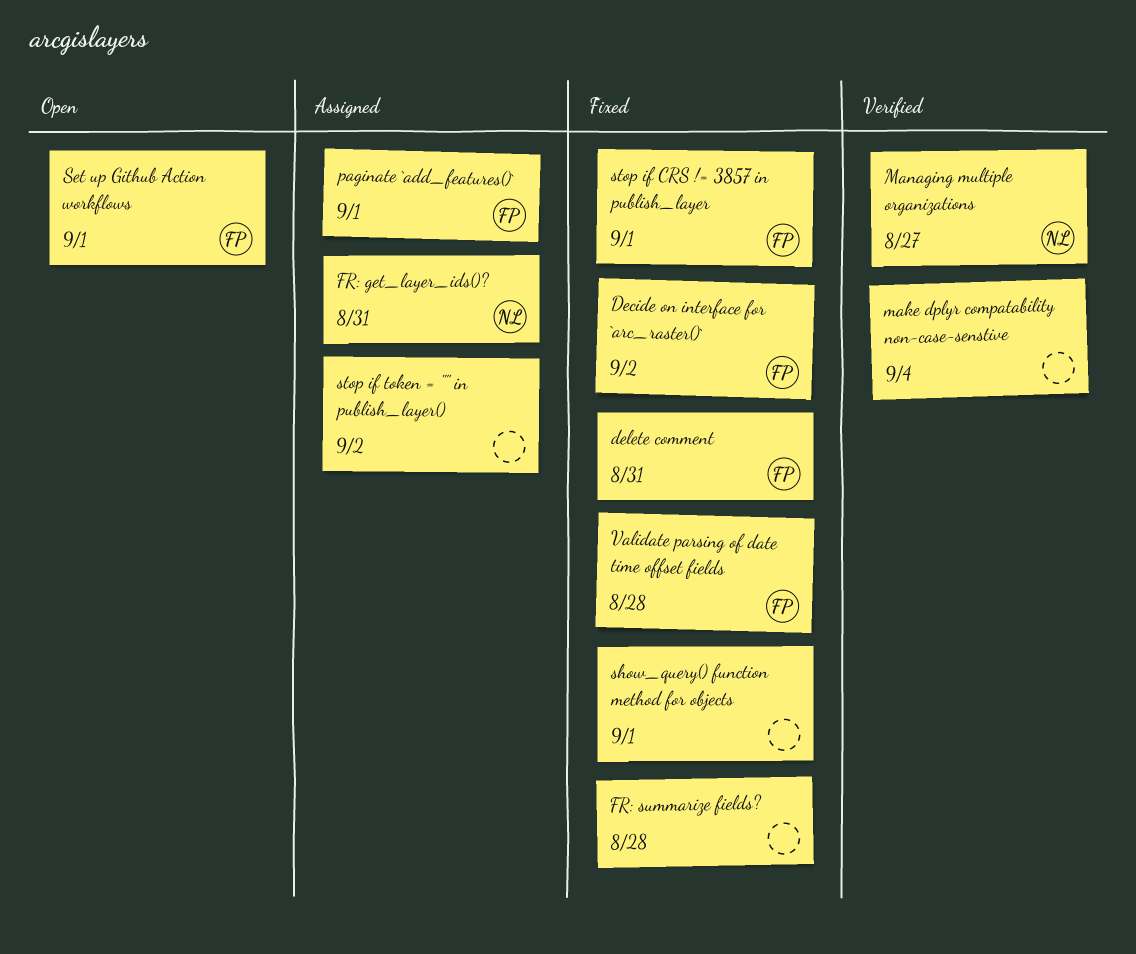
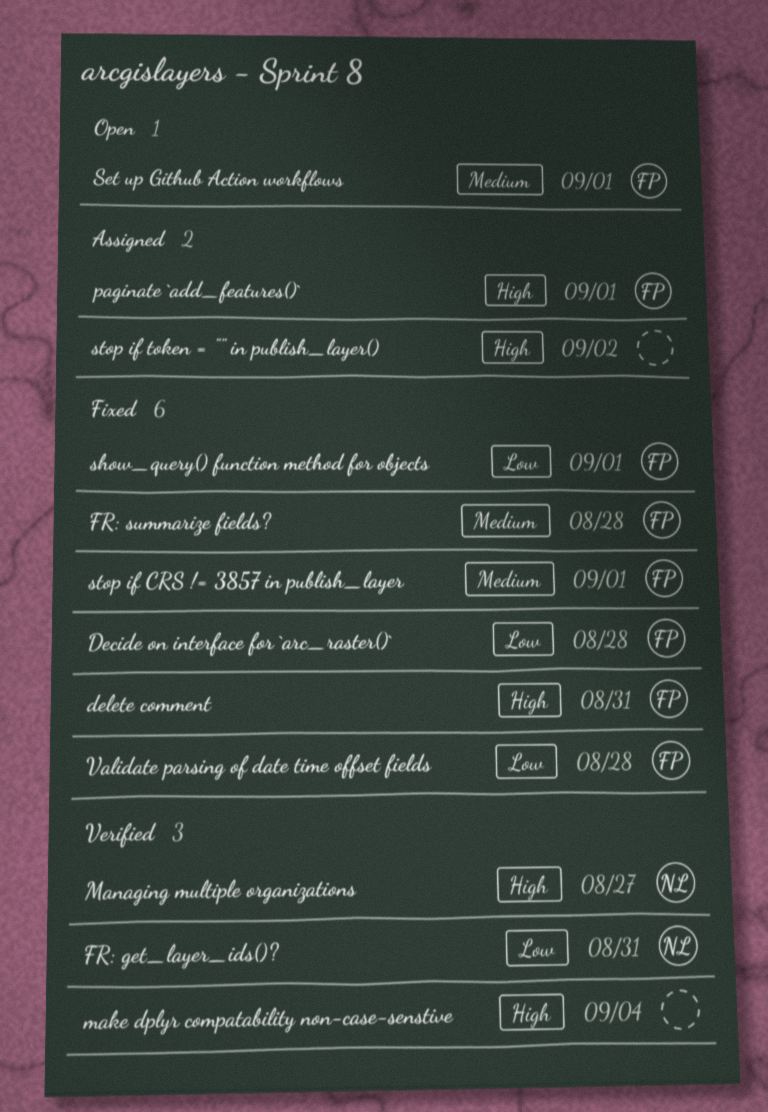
Decide on interface for `arc_raster()`, due: Sep 2 -> Aug 28
FR: get_layer_ids()?, status: Assigned -> Verified
FR: summarize fields?, owner: none -> FP
show_query() function method for objects, owner: none -> FP

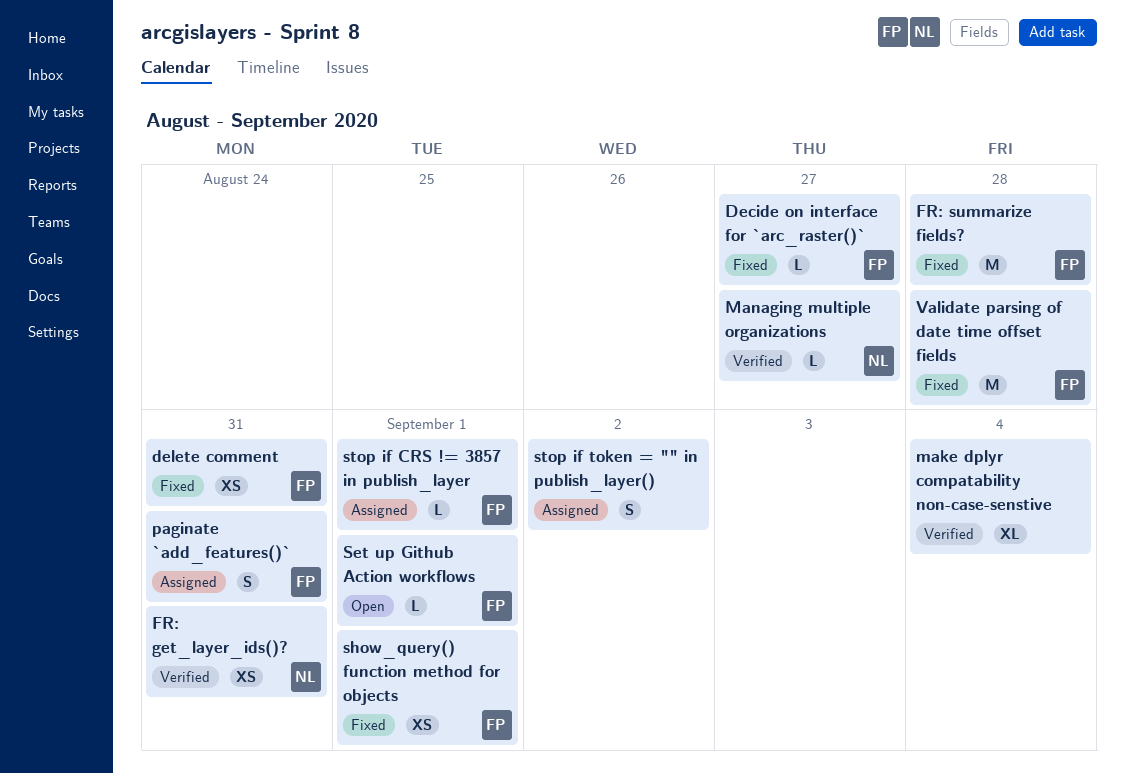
Decide on interface for `arc_raster()`, due: Aug 28 -> Aug 27
paginate `add_features()`, due: Sep 1 -> Aug 31
stop if CRS != 3857 in publish_layer, status: Fixed -> Assigned

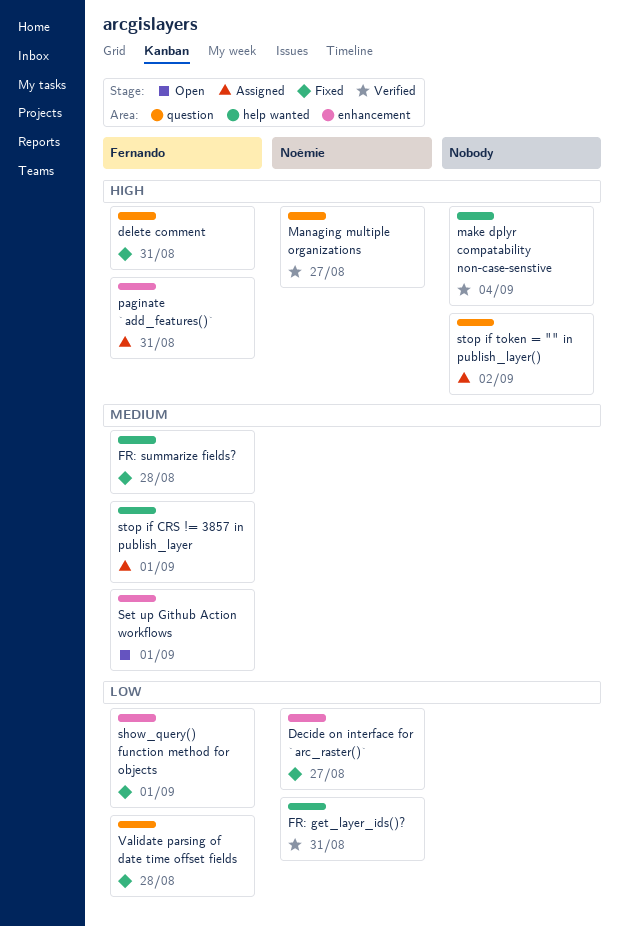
Decide on interface for `arc_raster()`, owner: Fernando -> Noémie

